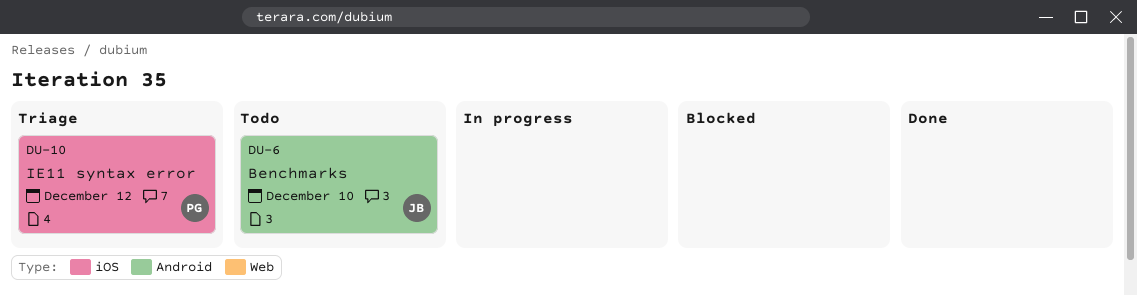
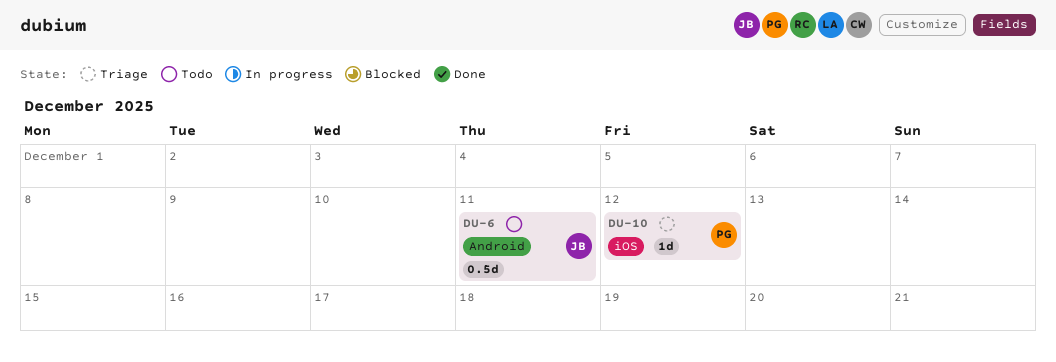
DU-6, due: Dec 10 -> Dec 11

